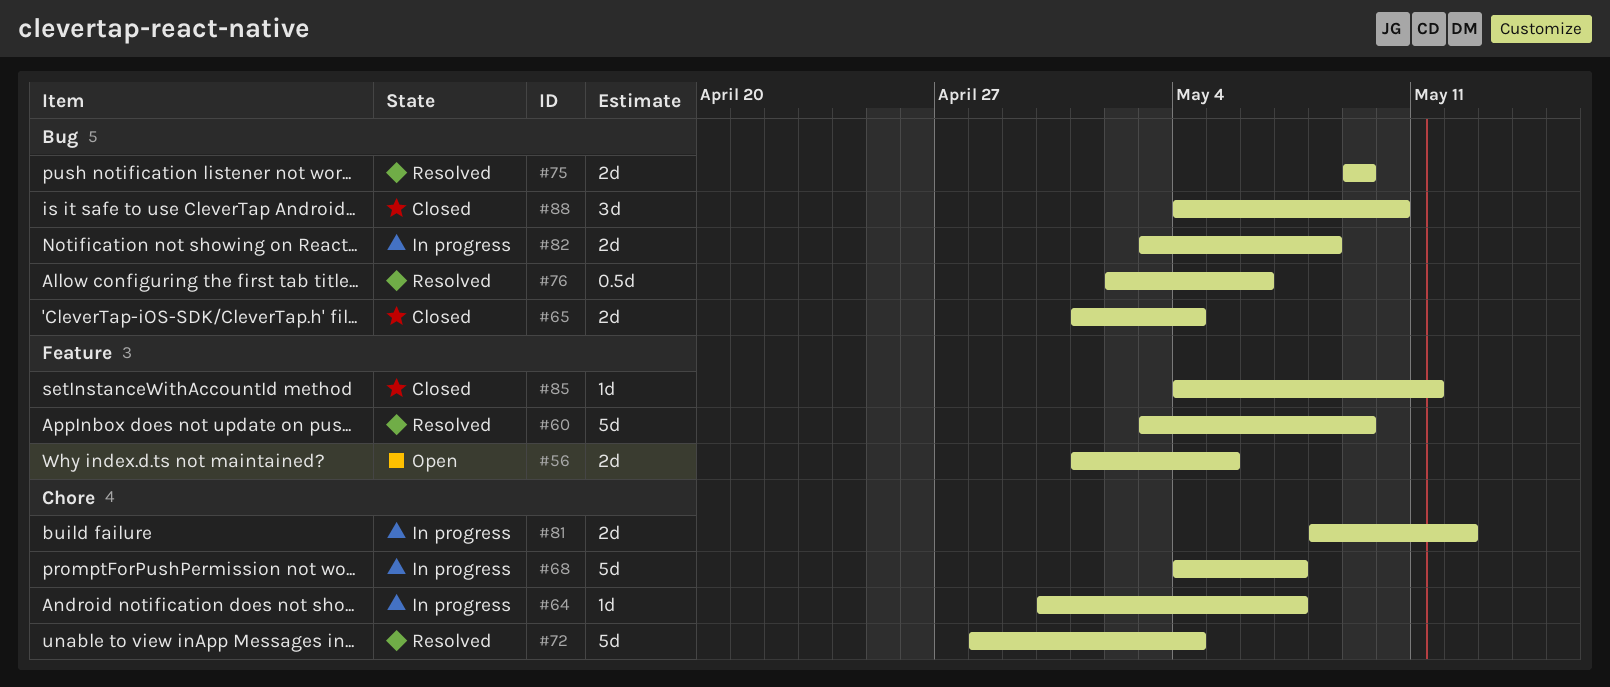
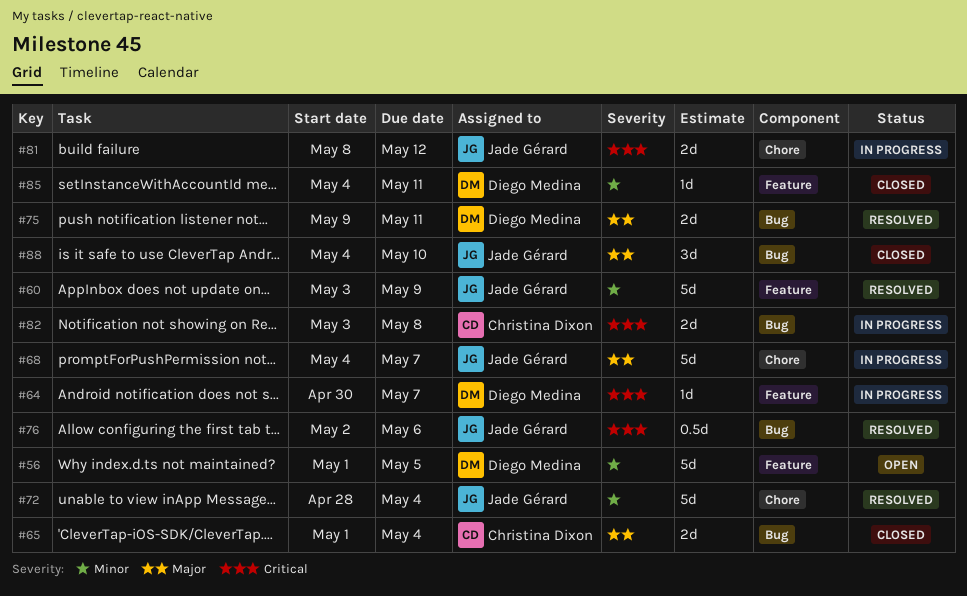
#56, estimate: 2d -> 5d
#64, label: Chore -> Feature
#75, due: May 9 -> May 11

